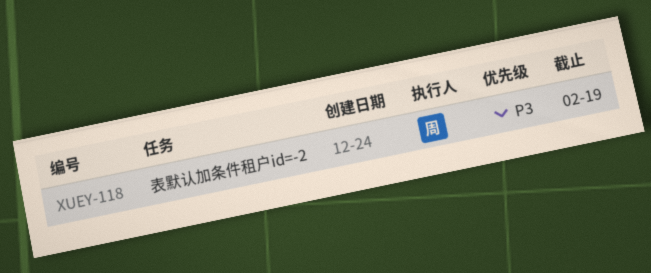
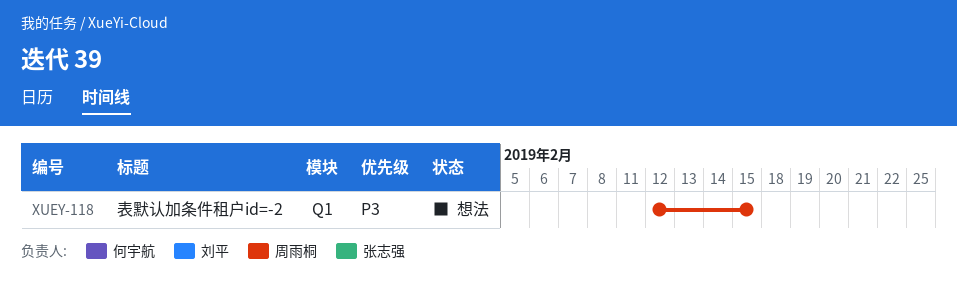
XUEY-118, due: Feb 19 -> Feb 15

